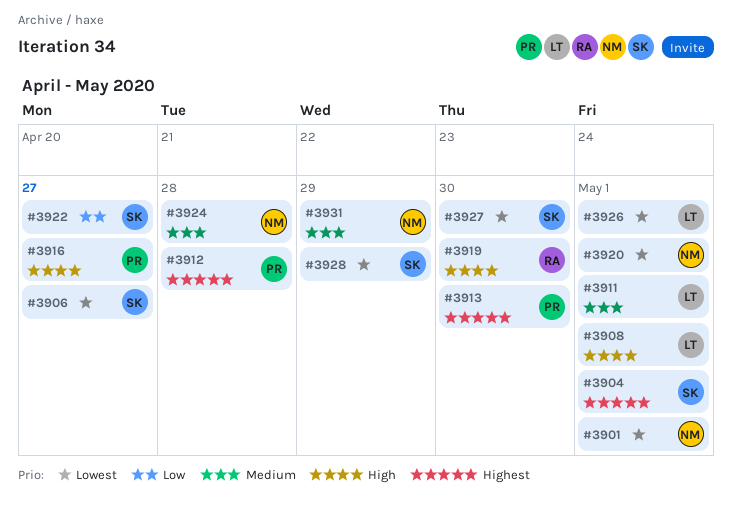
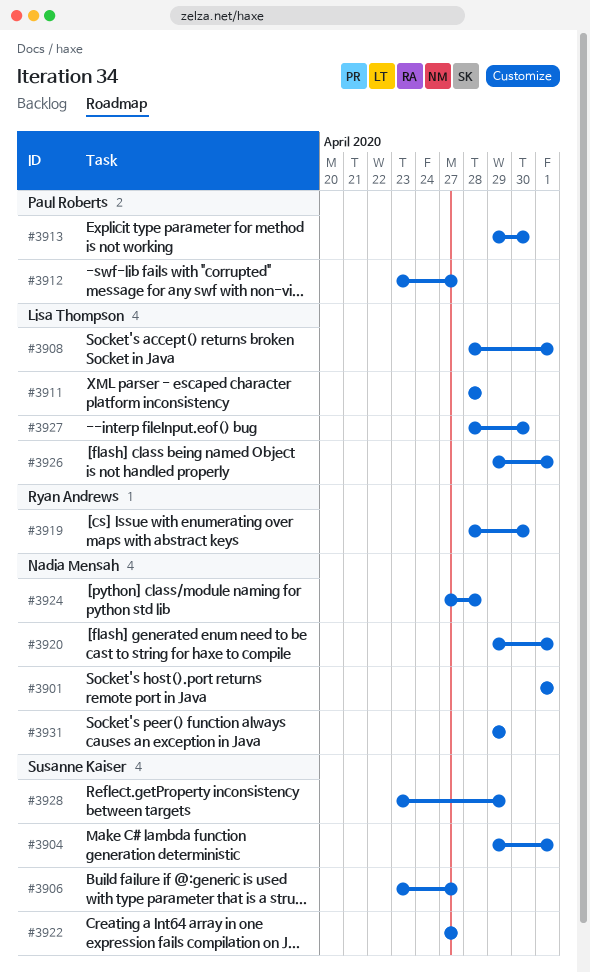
#3911, due: May 1 -> Apr 28
#3912, due: Apr 28 -> Apr 27
#3916: present -> none
#3927, owner: Susanne Kaiser -> Lisa Thompson

